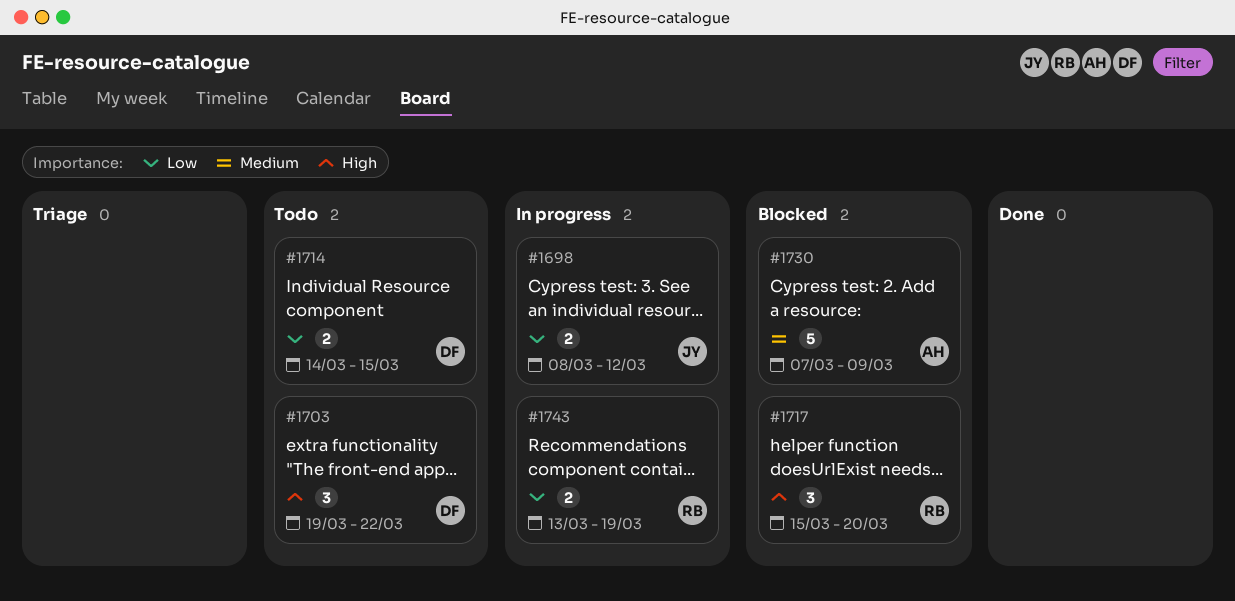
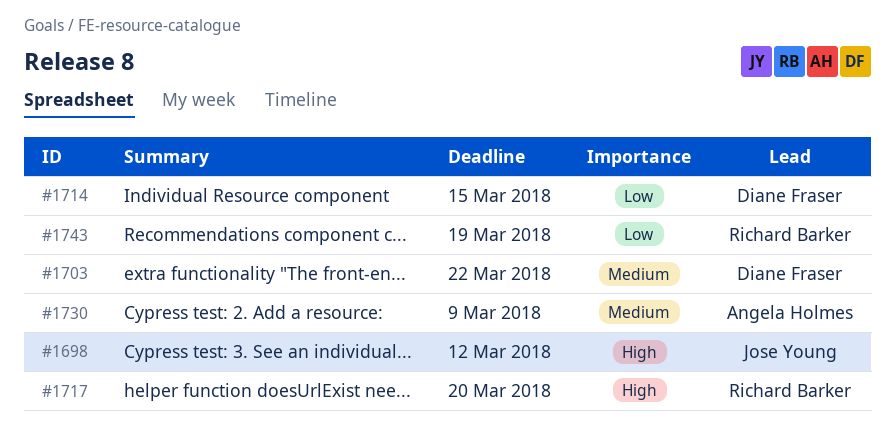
#1698, priority: Low -> High
#1703, priority: High -> Medium

